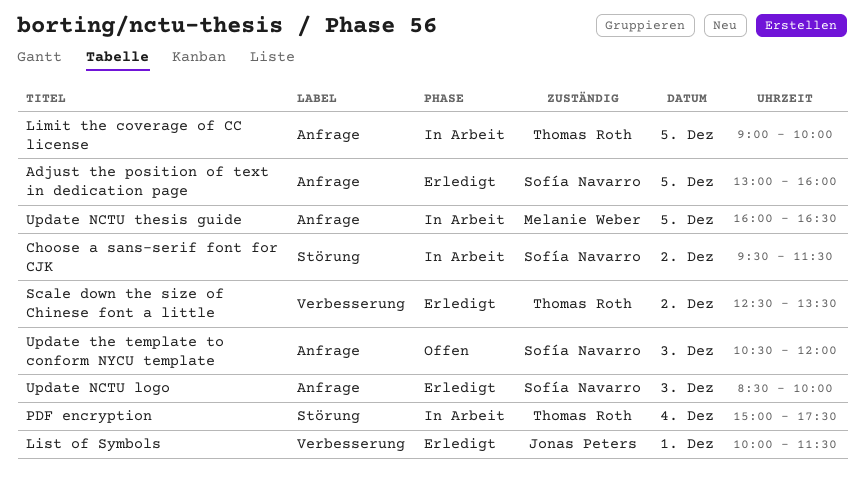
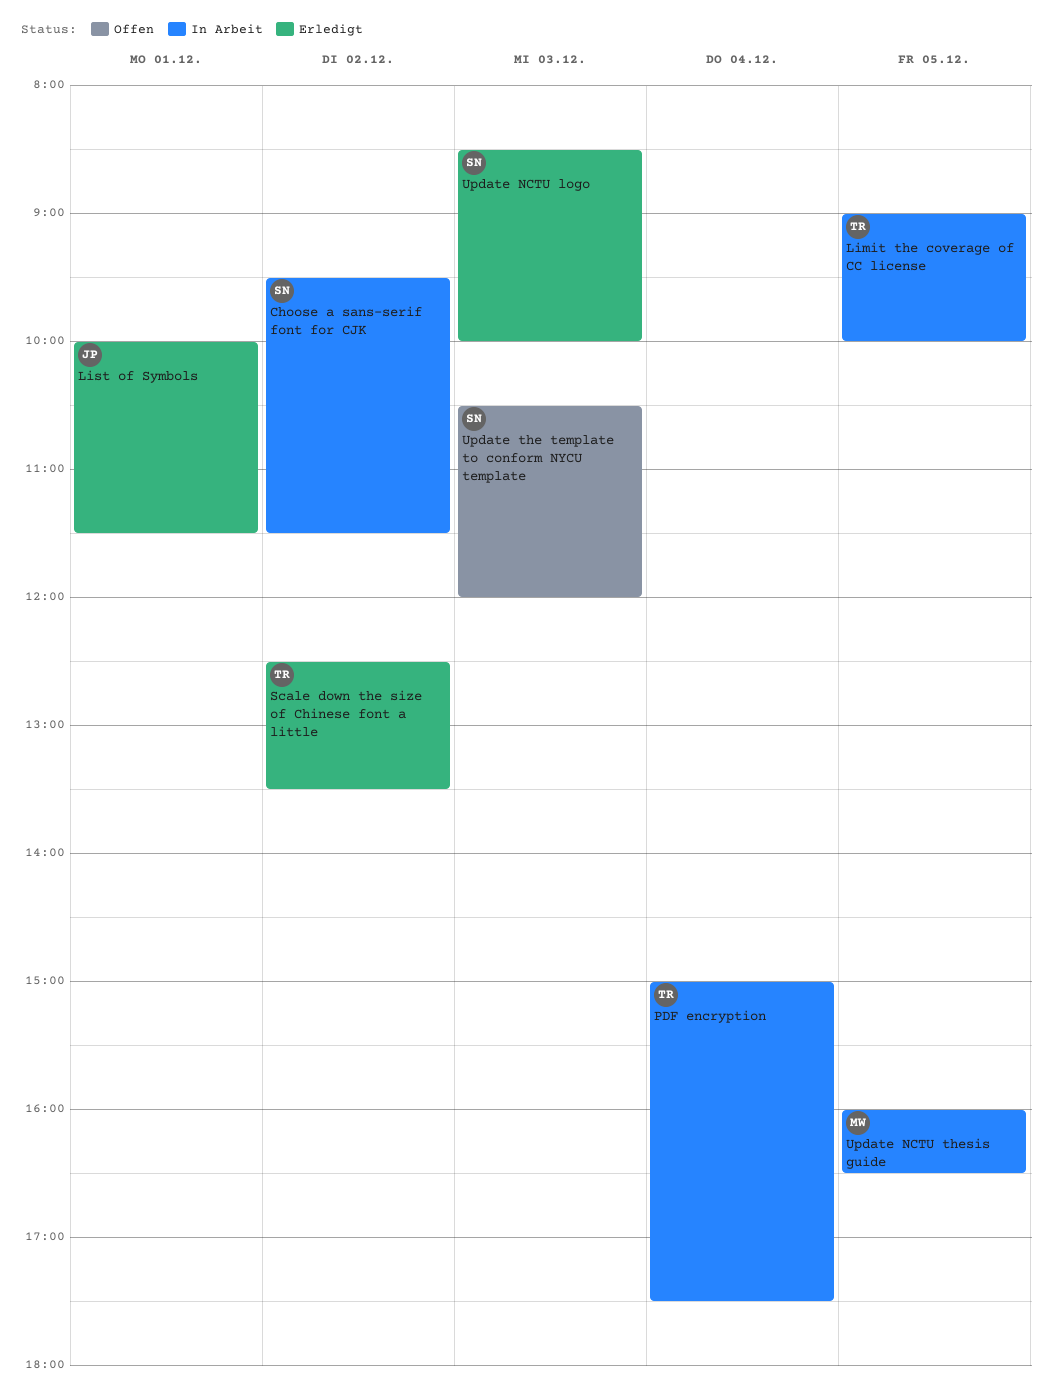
Adjust the position of text in dedication page: present -> none

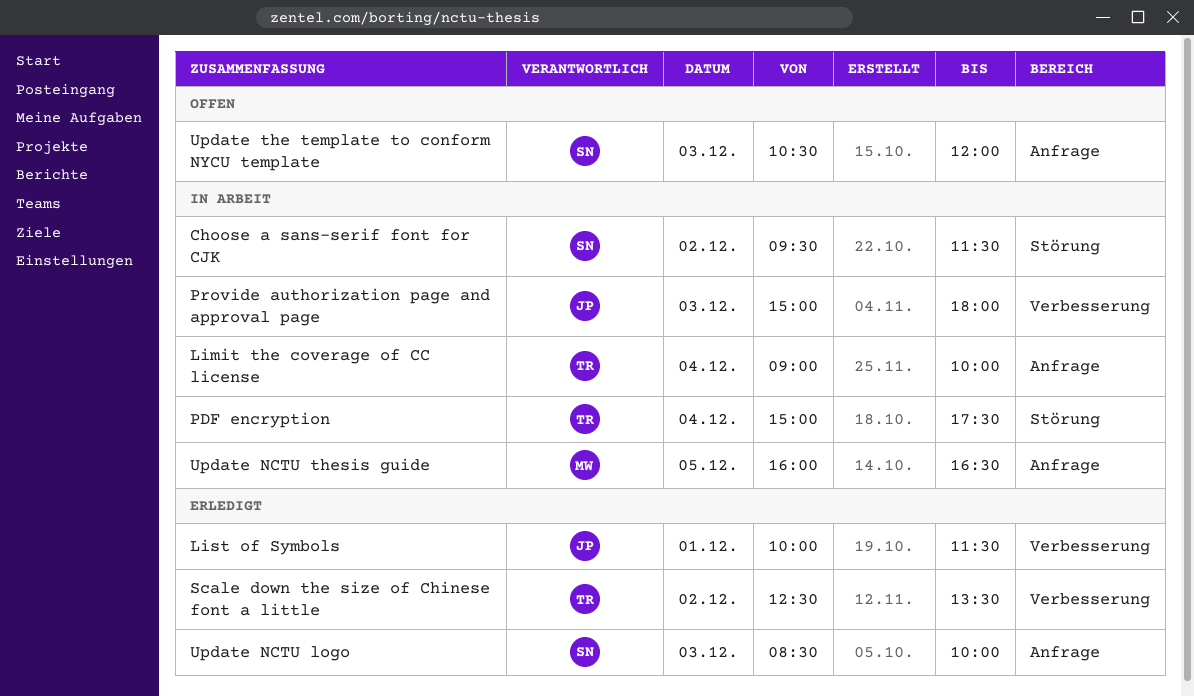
Limit the coverage of CC license, day: Dec 5 -> Dec 4
Provide authorization page and approval page: none -> present

